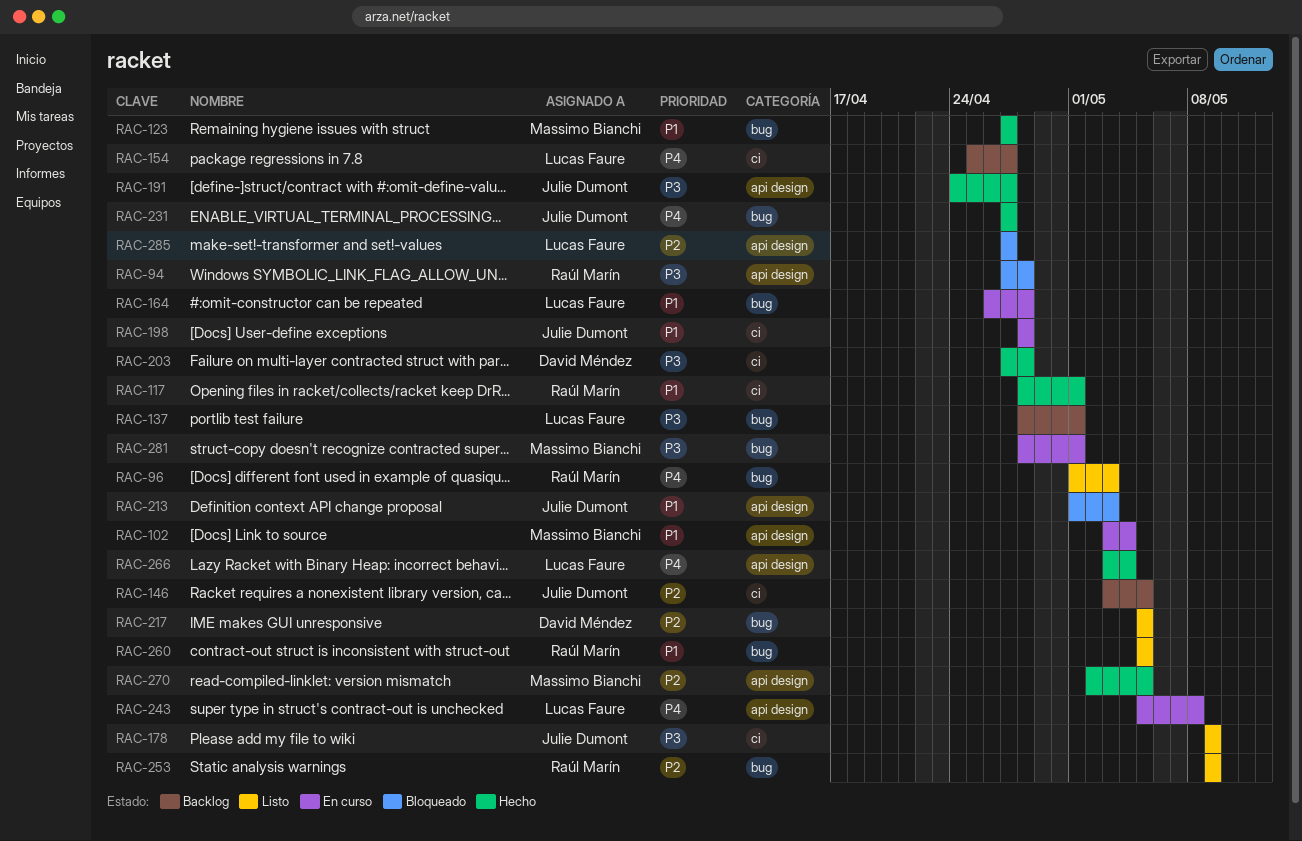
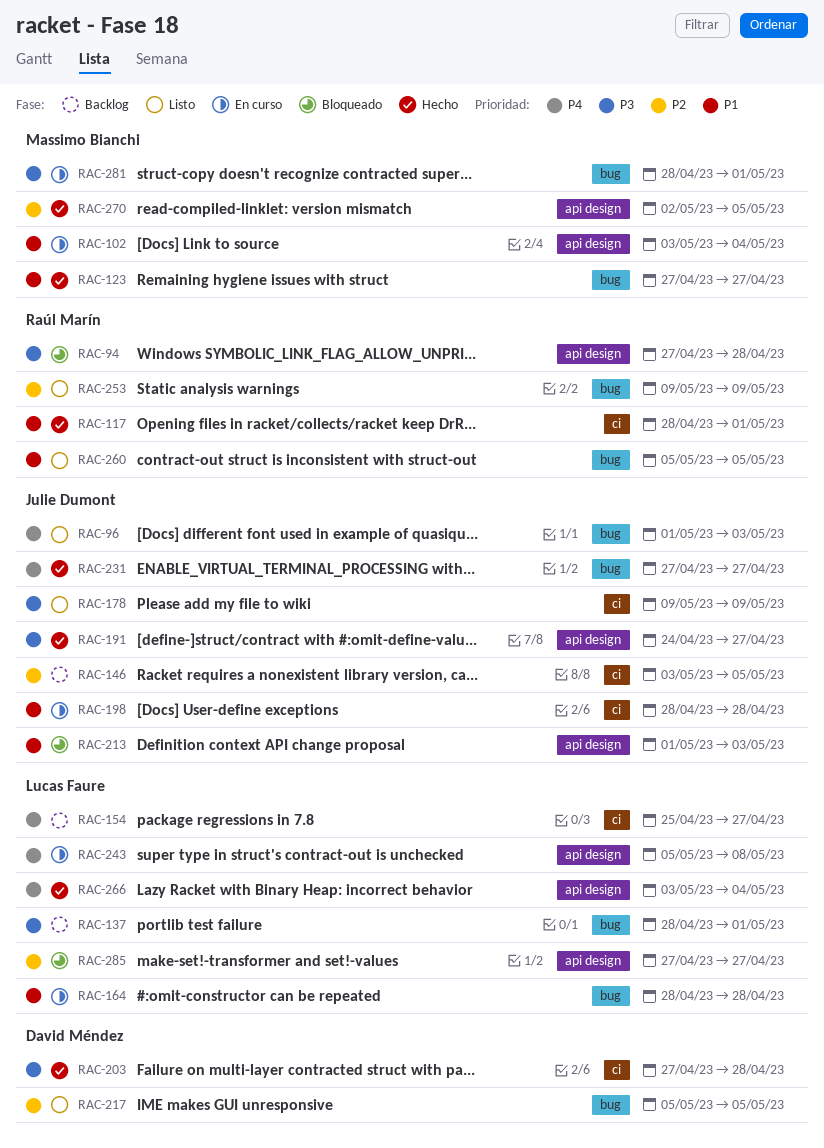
RAC-96, owner: Raúl Marín -> Julie Dumont
RAC-164, start: Apr 26 -> Apr 28

